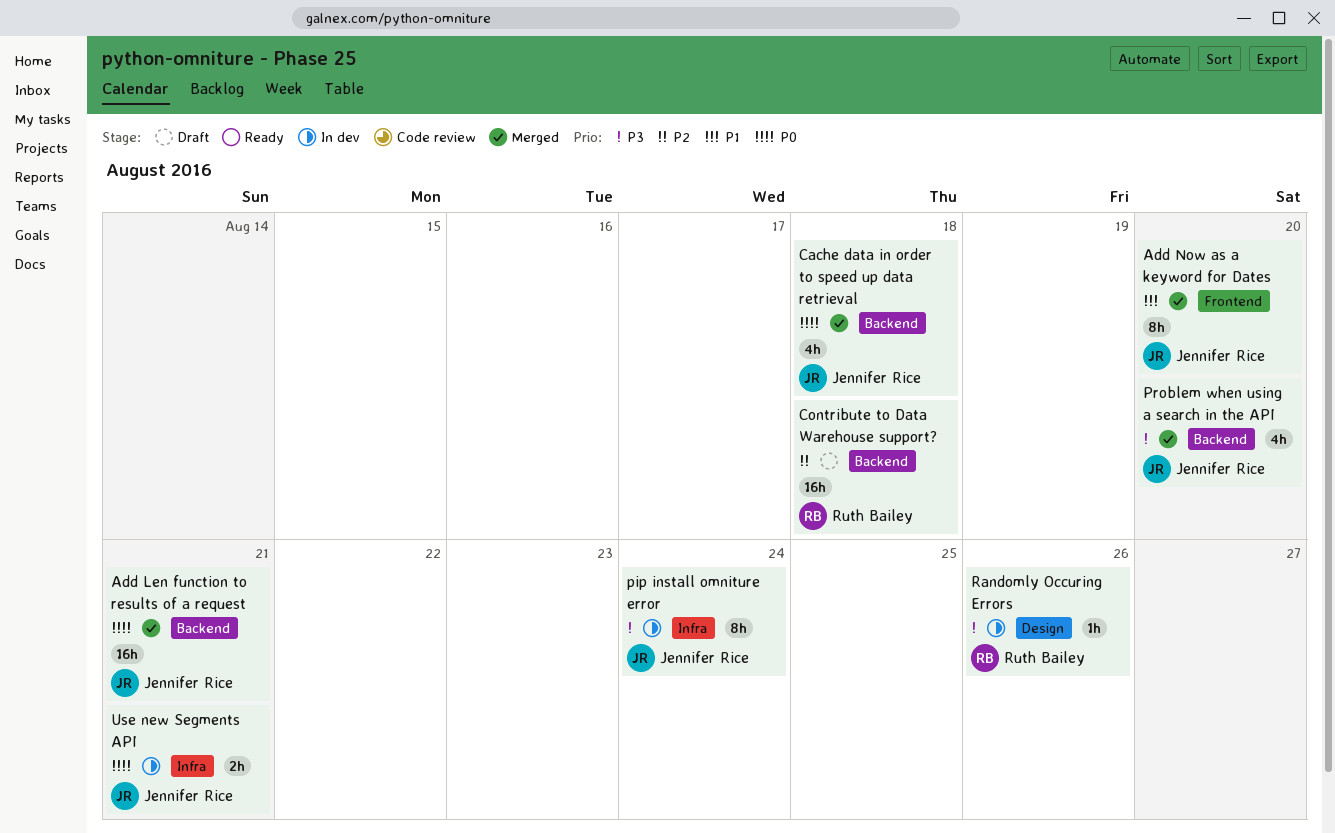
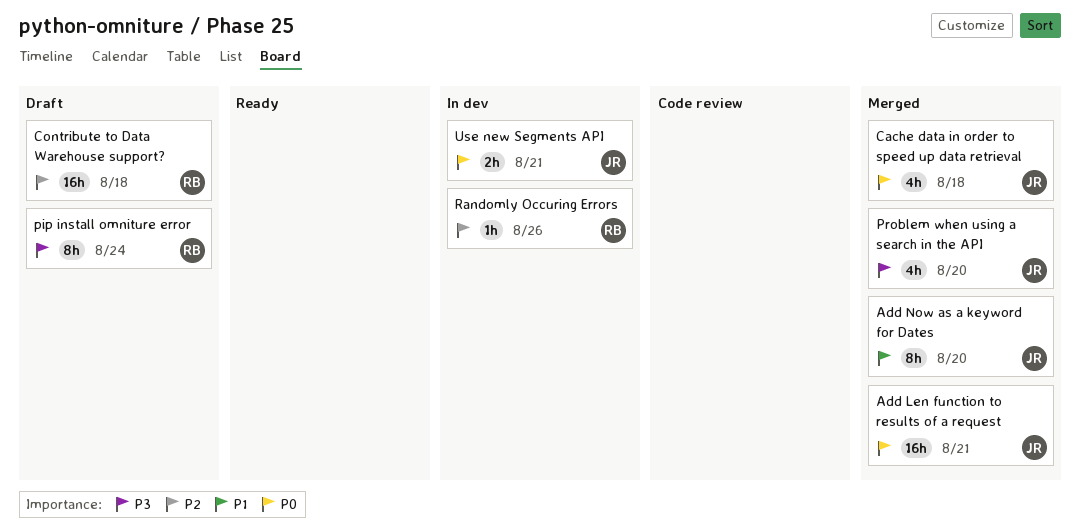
pip install omniture error, status: In dev -> Draft
pip install omniture error, owner: Jennifer Rice -> Ruth Bailey
Randomly Occuring Errors, priority: P3 -> P2

